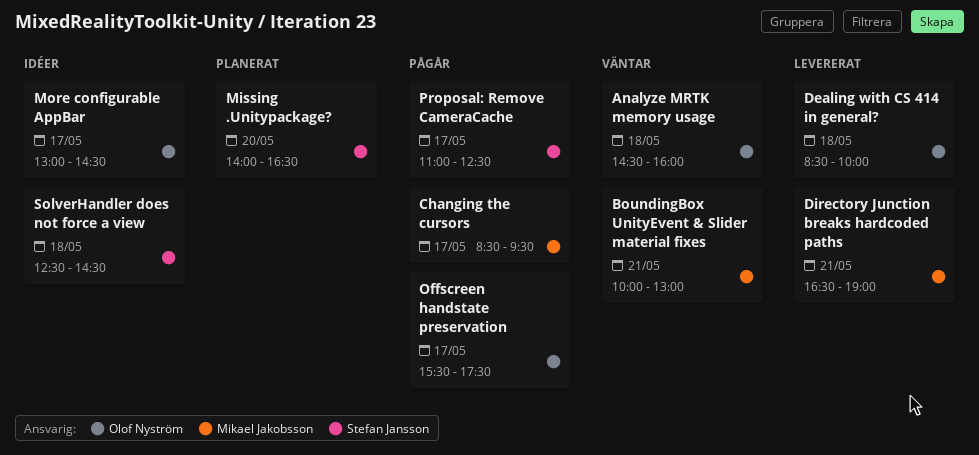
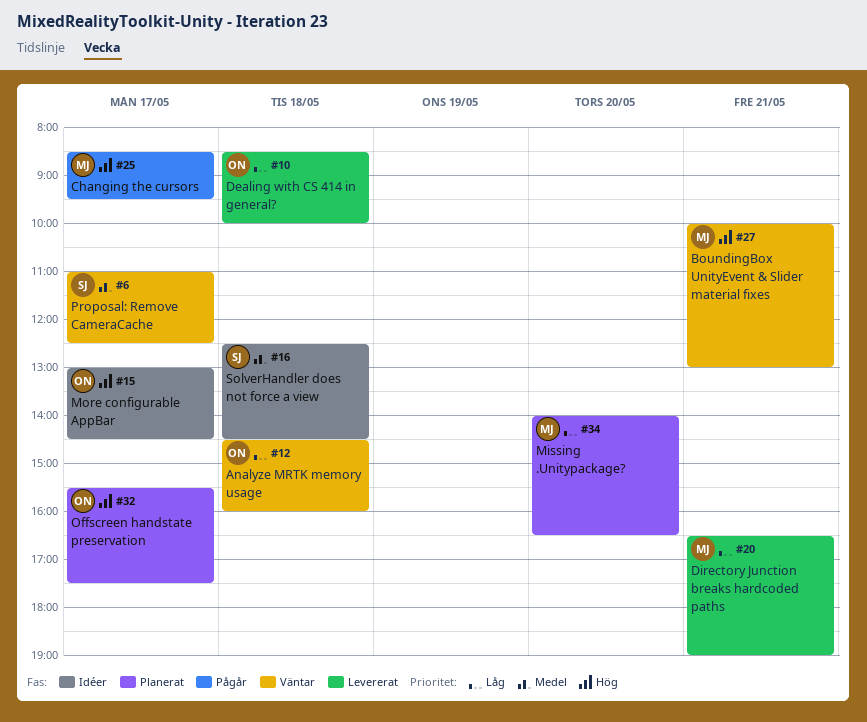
Missing .Unitypackage?, owner: Stefan Jansson -> Mikael Jakobsson
Offscreen handstate preservation, status: Pågår -> Planerat
Proposal: Remove CameraCache, status: Pågår -> Väntar

